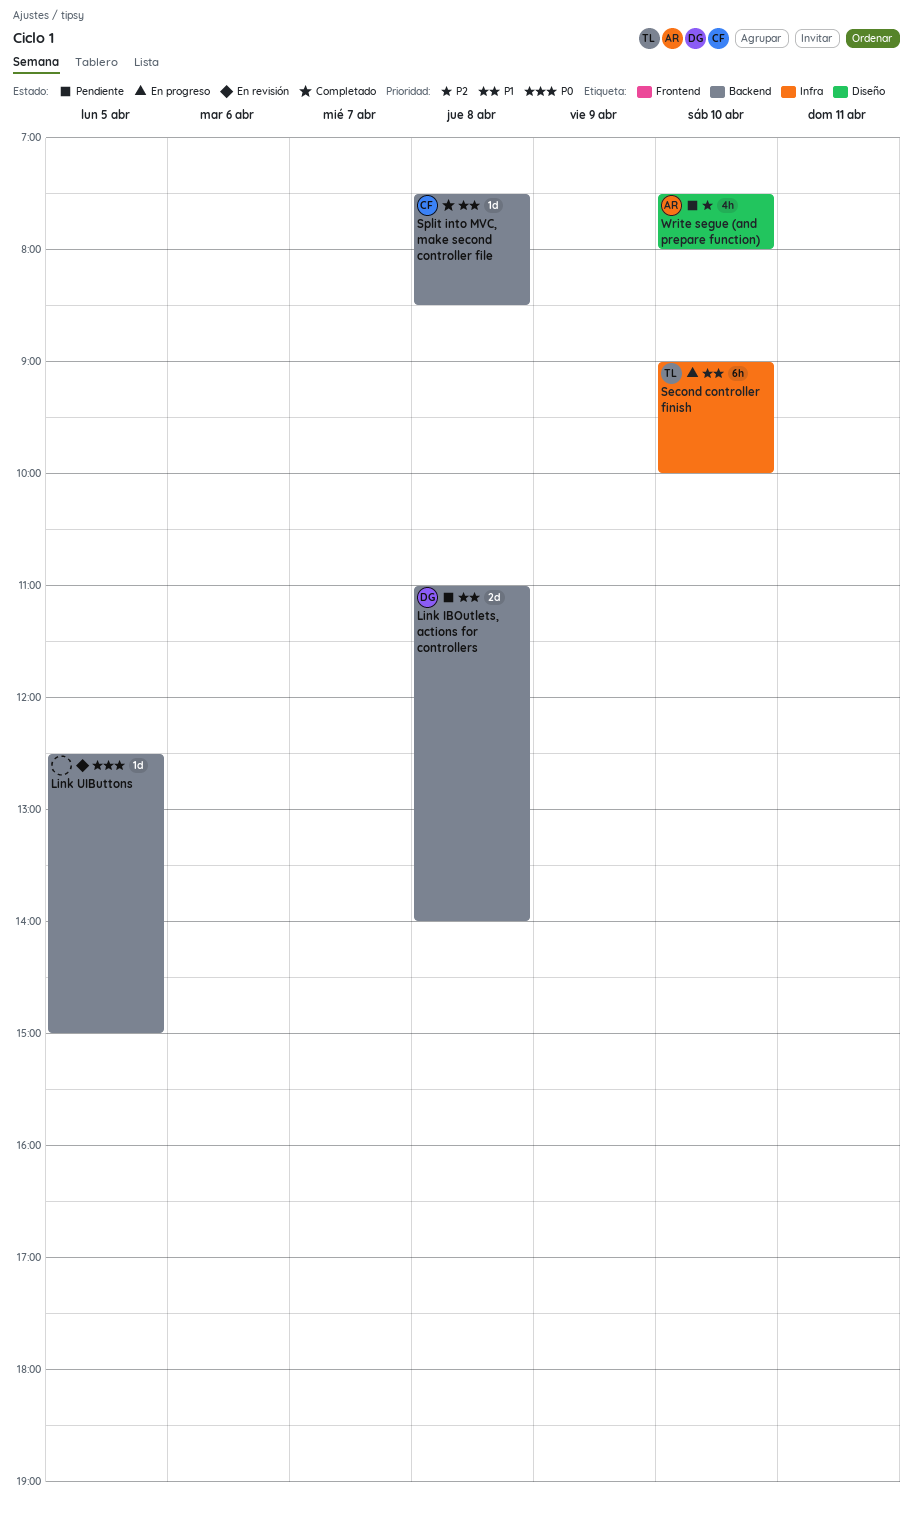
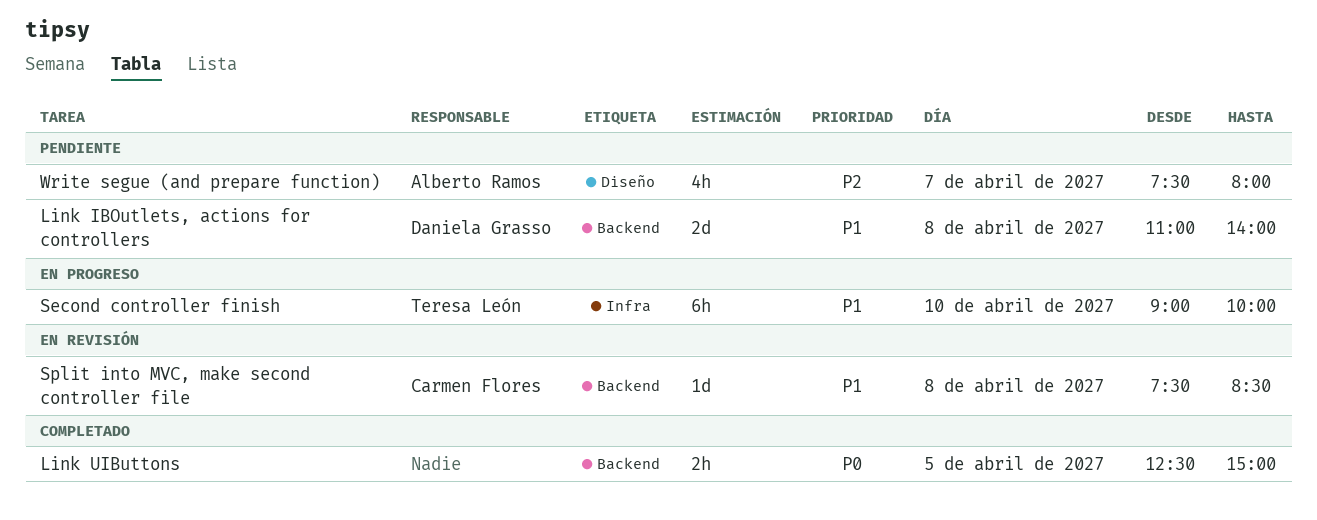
Link UIButtons, status: En revisión -> Completado
Link UIButtons, estimate: 1d -> 2h
Split into MVC, make second controller file, status: Completado -> En revisión
Write segue (and prepare function), day: Apr 10 -> Apr 7

